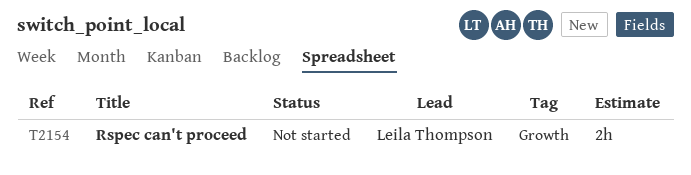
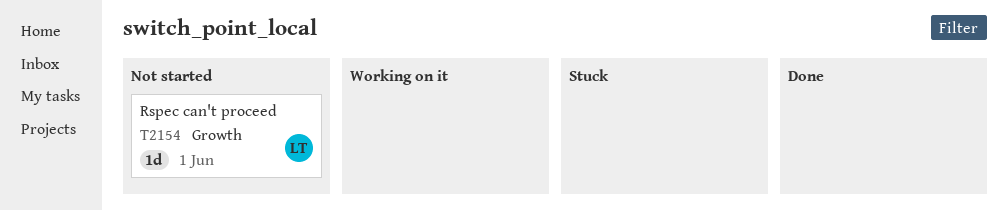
T2154, estimate: 2h -> 1d

